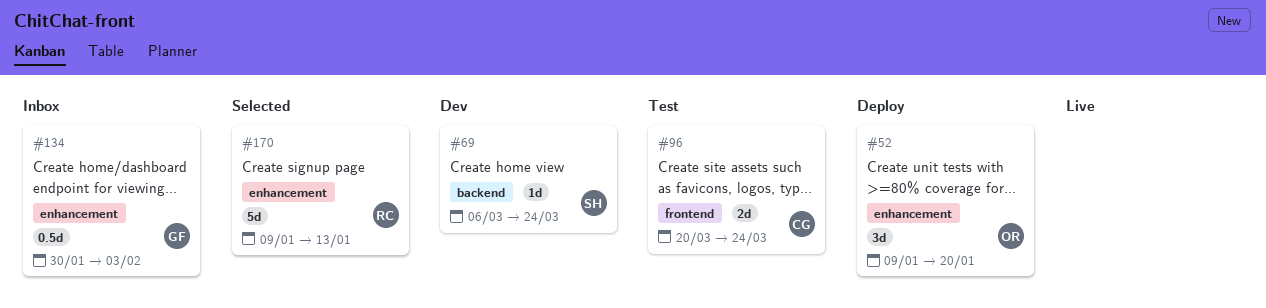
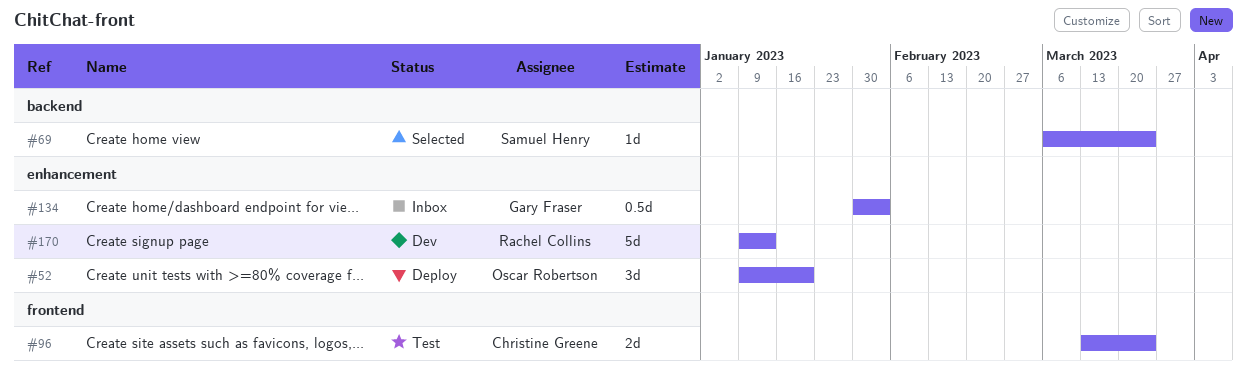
#69, status: Dev -> Selected
#96, start: Mar 20 -> Mar 13
#170, status: Selected -> Dev

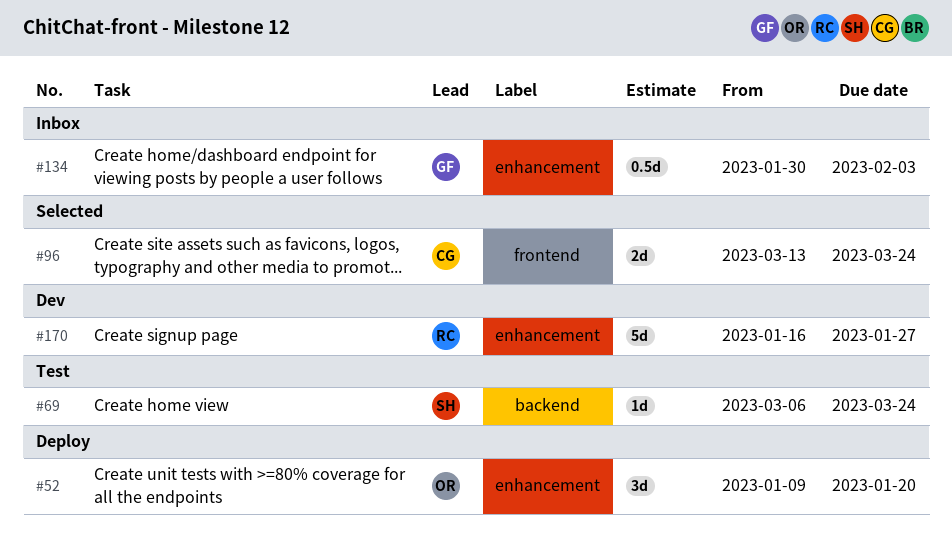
#69, status: Selected -> Test
#96, status: Test -> Selected
#170, start: Jan 9 -> Jan 16
#170, due: Jan 13 -> Jan 27

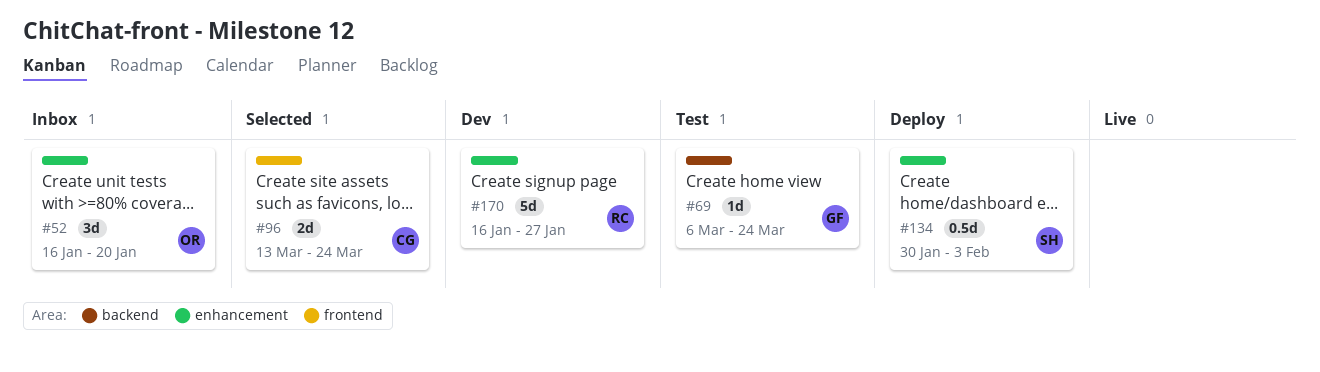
#52, status: Deploy -> Inbox
#52, start: Jan 9 -> Jan 16
#69, owner: SH -> GF
#134, status: Inbox -> Deploy
#134, owner: GF -> SH

